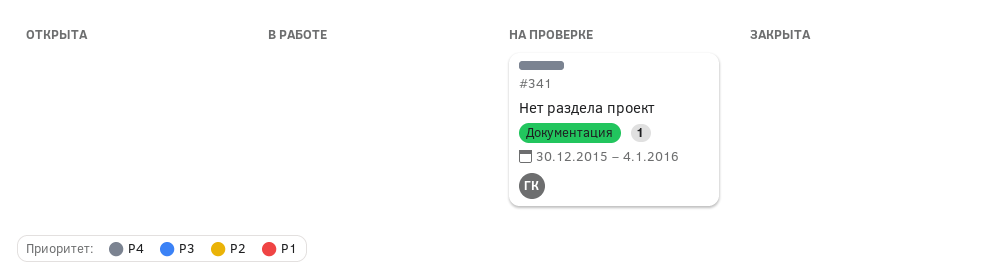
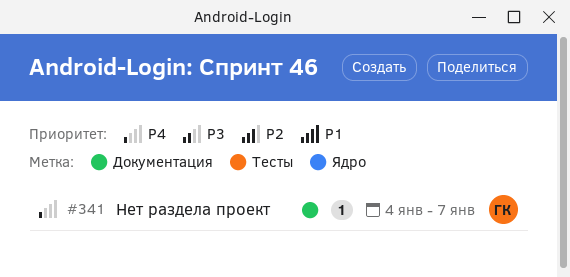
#341, start: Dec 30 -> Jan 4
#341, due: Jan 4 -> Jan 7

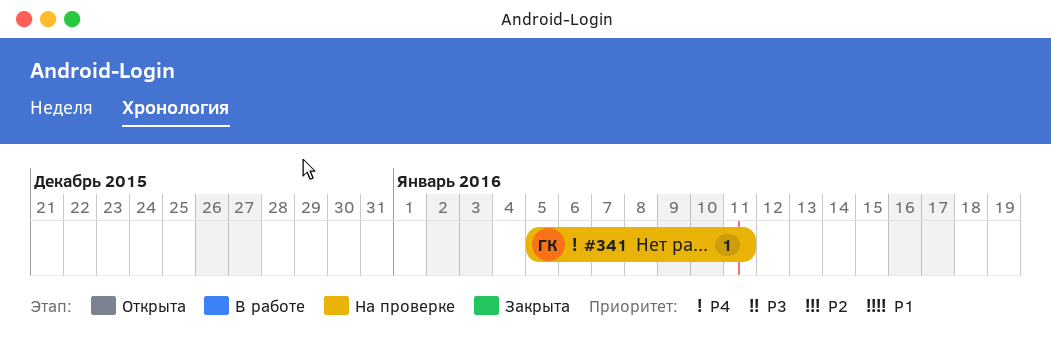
#341, start: Jan 4 -> Jan 5
#341, due: Jan 7 -> Jan 11

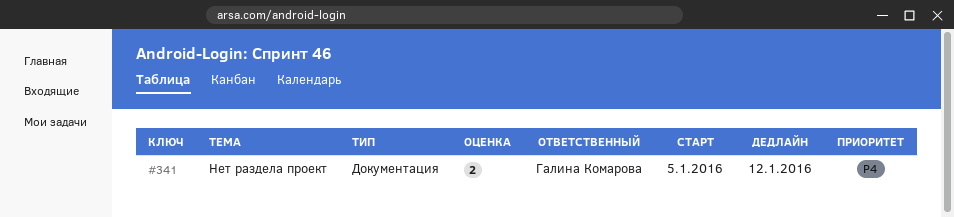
#341, estimate: 1 -> 2
#341, due: Jan 11 -> Jan 12

